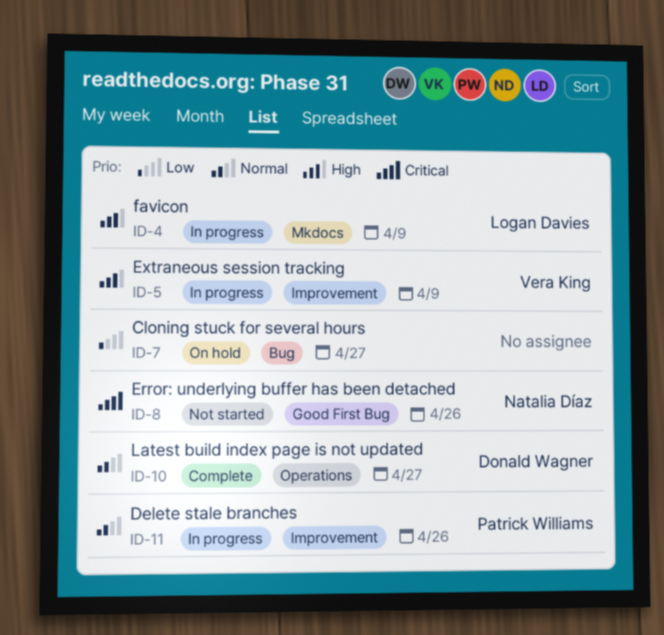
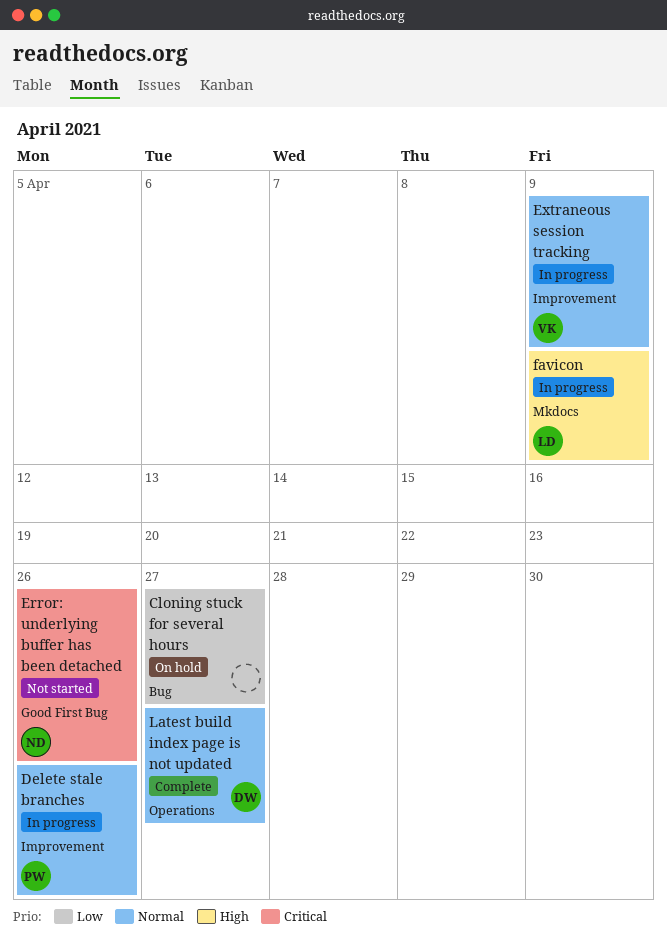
Extraneous session tracking, priority: High -> Normal

